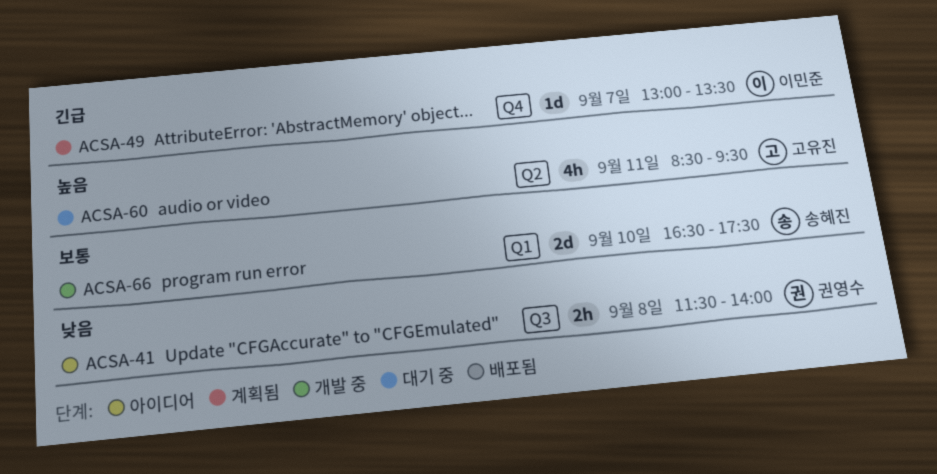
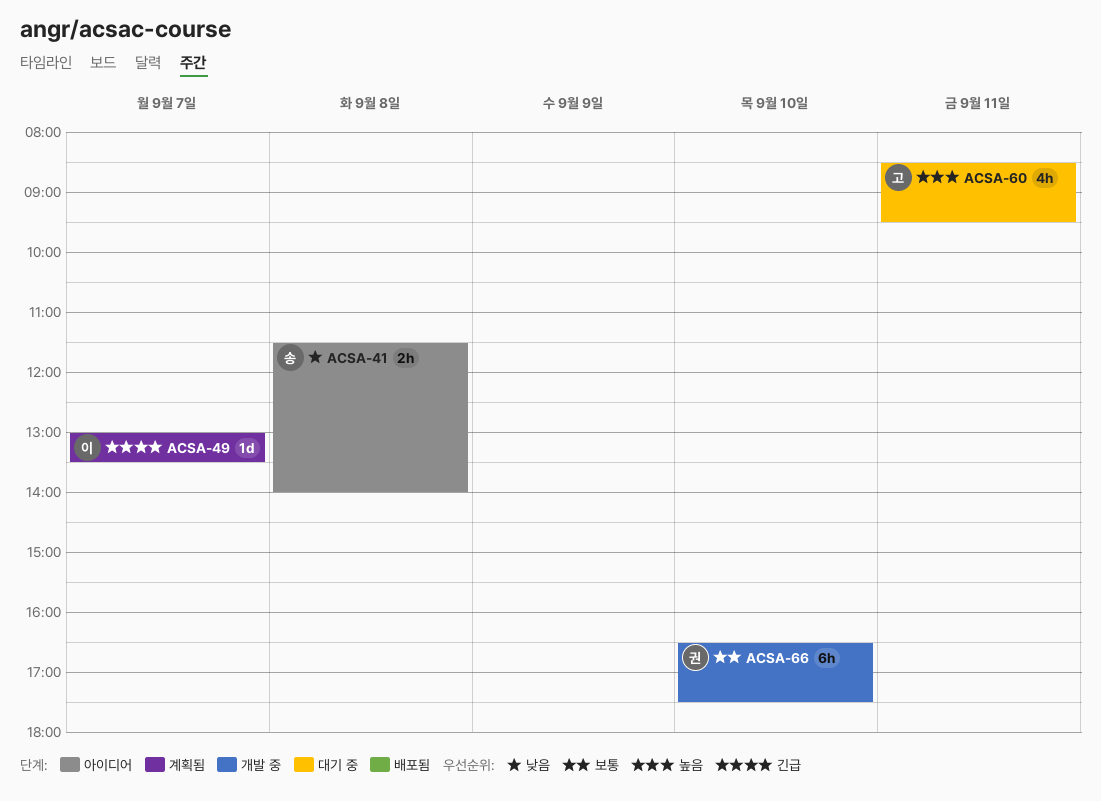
ACSA-41, owner: 권영수 -> 송혜진
ACSA-66, owner: 송혜진 -> 권영수
ACSA-66, estimate: 2d -> 6h

